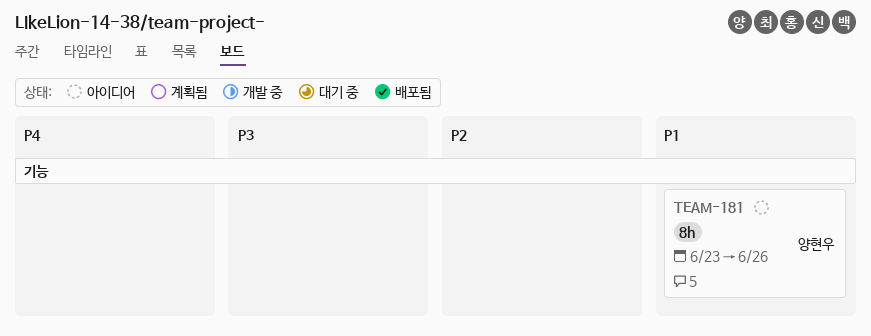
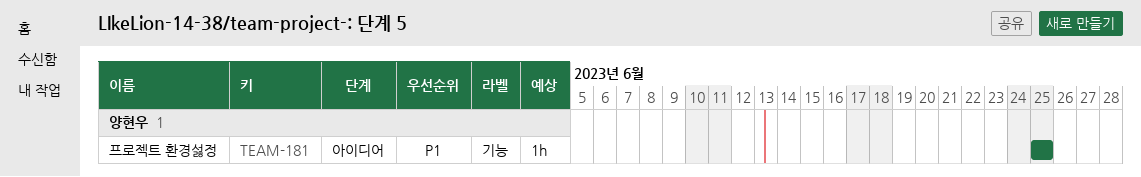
TEAM-181, estimate: 8h -> 1h
TEAM-181, start: Jun 23 -> Jun 25
TEAM-181, due: Jun 26 -> Jun 25

